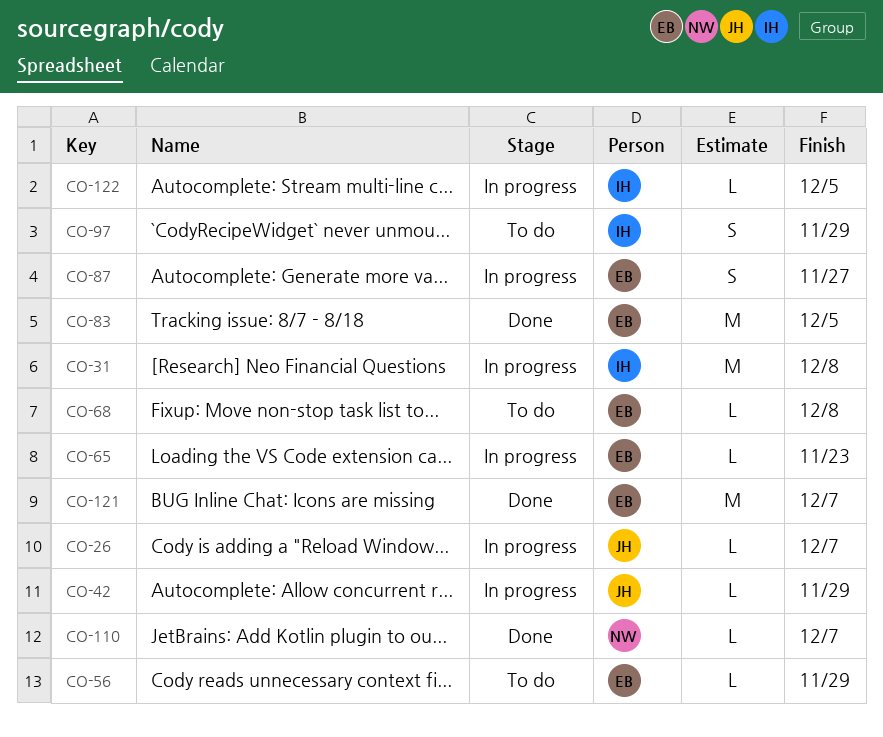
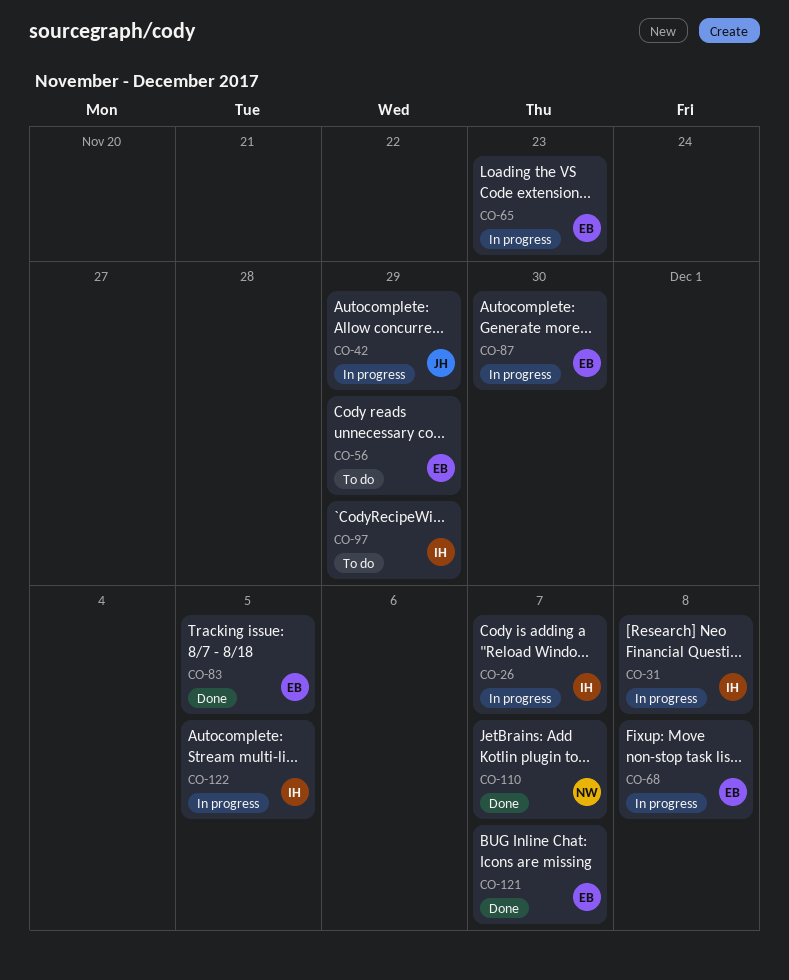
CO-26, owner: JH -> IH
CO-68, status: To do -> In progress
CO-87, due: Nov 27 -> Nov 30

